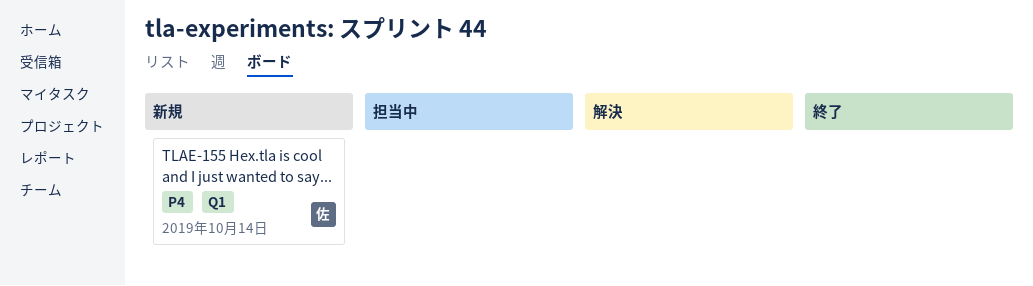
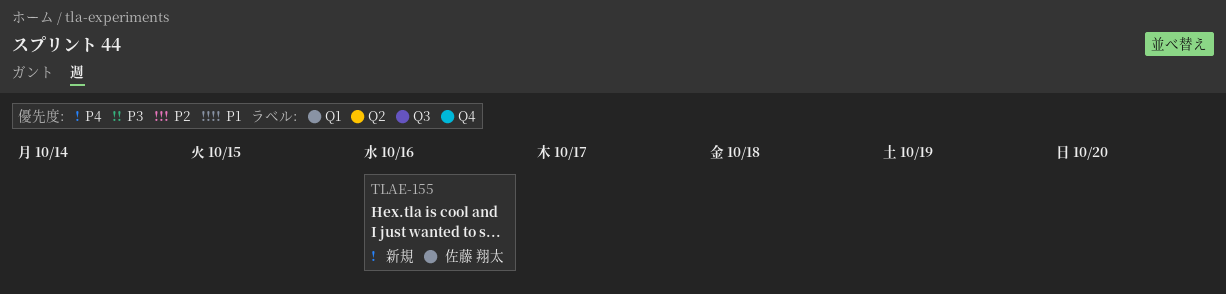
TLAE-155, due: Oct 14 -> Oct 16

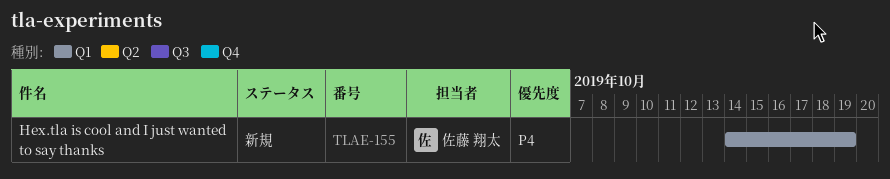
TLAE-155, due: Oct 16 -> Oct 19

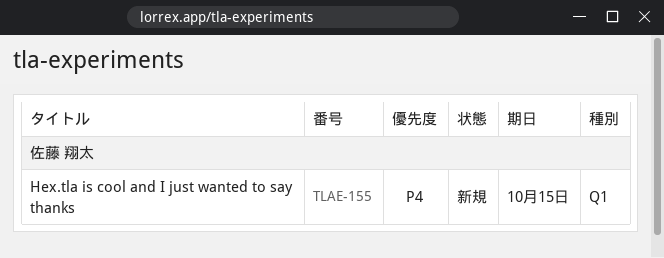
TLAE-155, due: Oct 19 -> Oct 15

